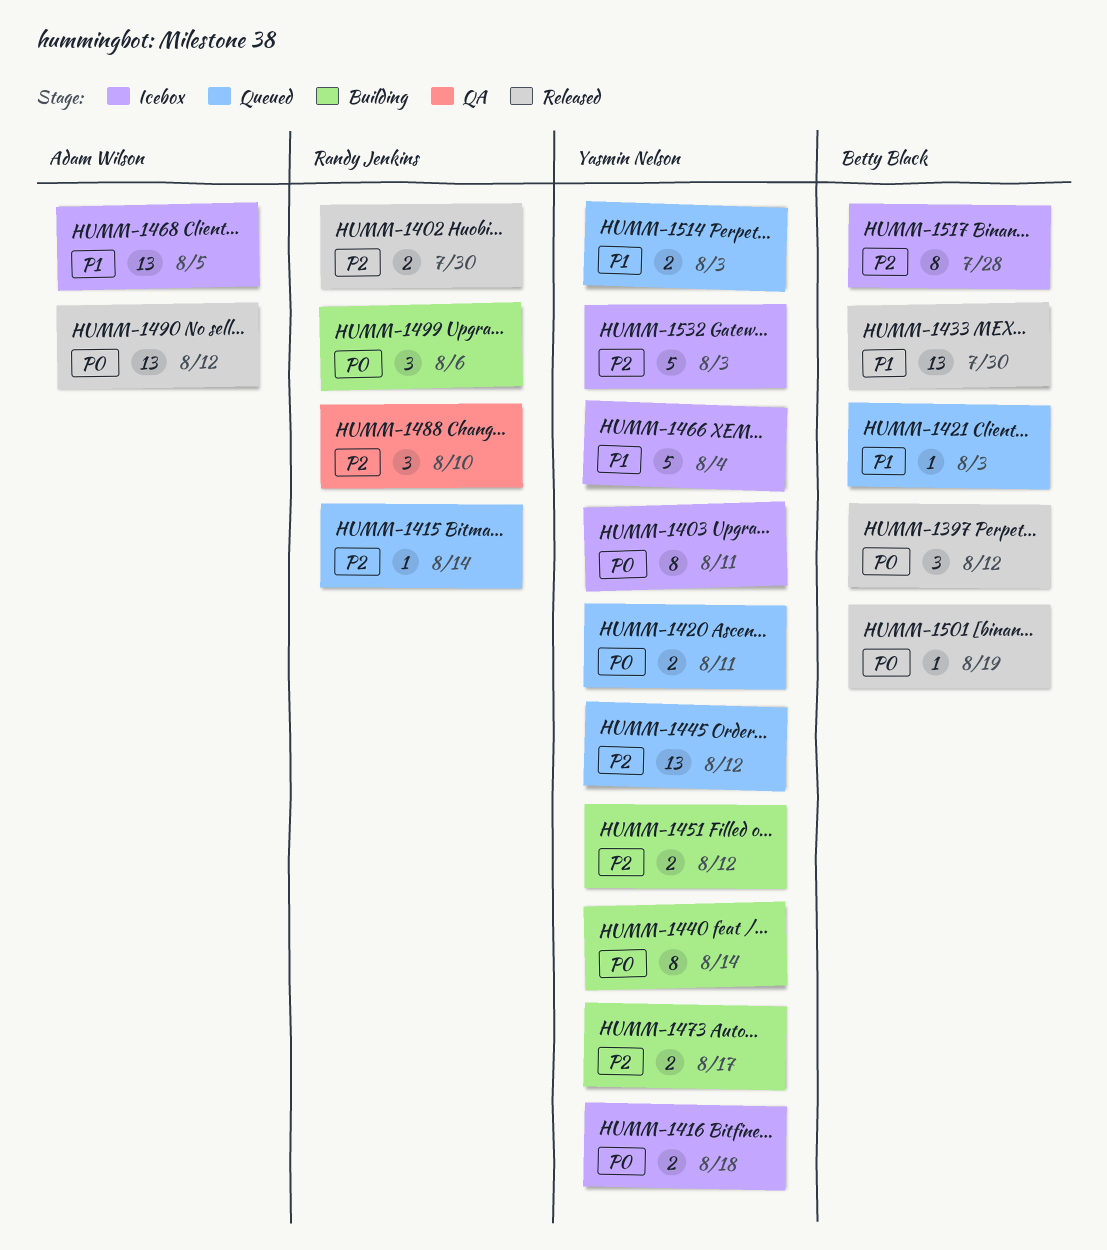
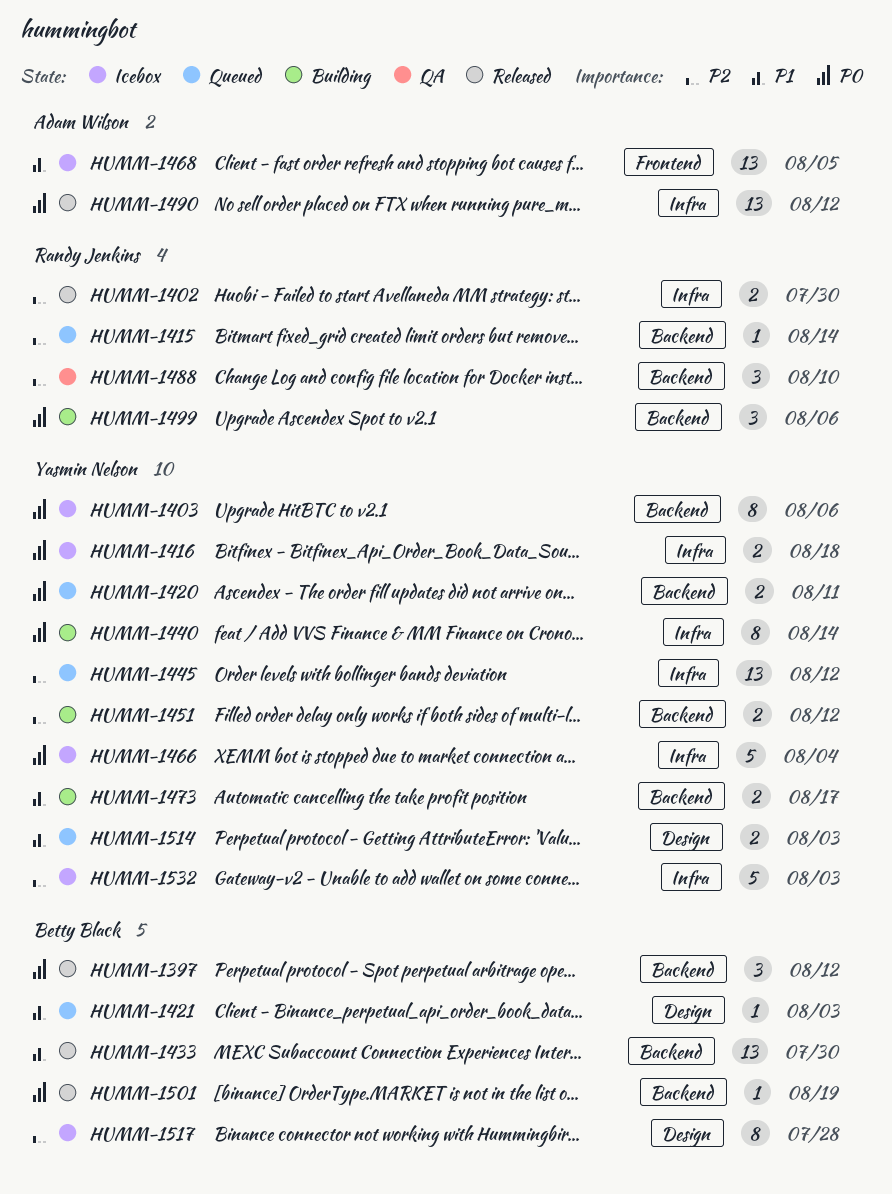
HUMM-1403, due: Aug 11 -> Aug 6
HUMM-1466, priority: P1 -> P0
HUMM-1473, priority: P2 -> P1

